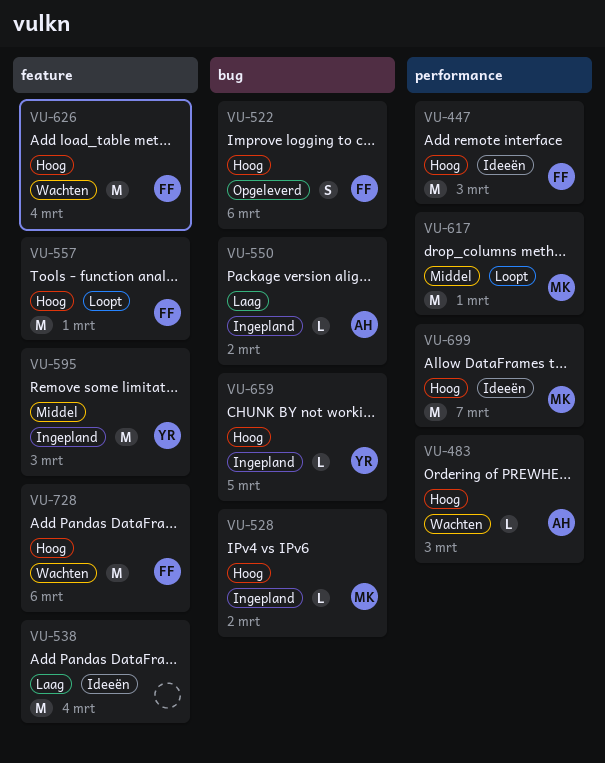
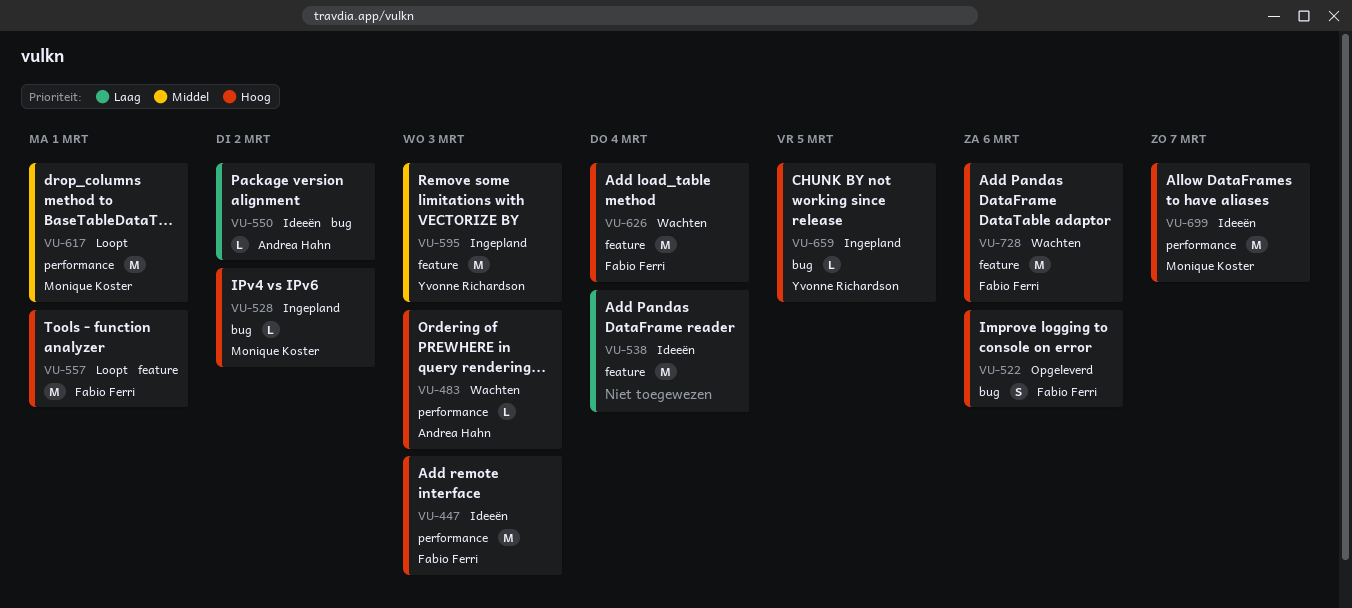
VU-550, status: Ingepland -> Ideeën

